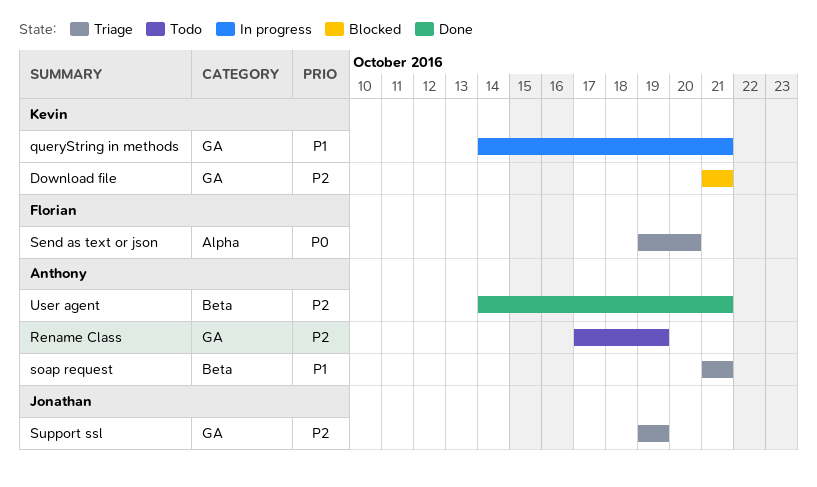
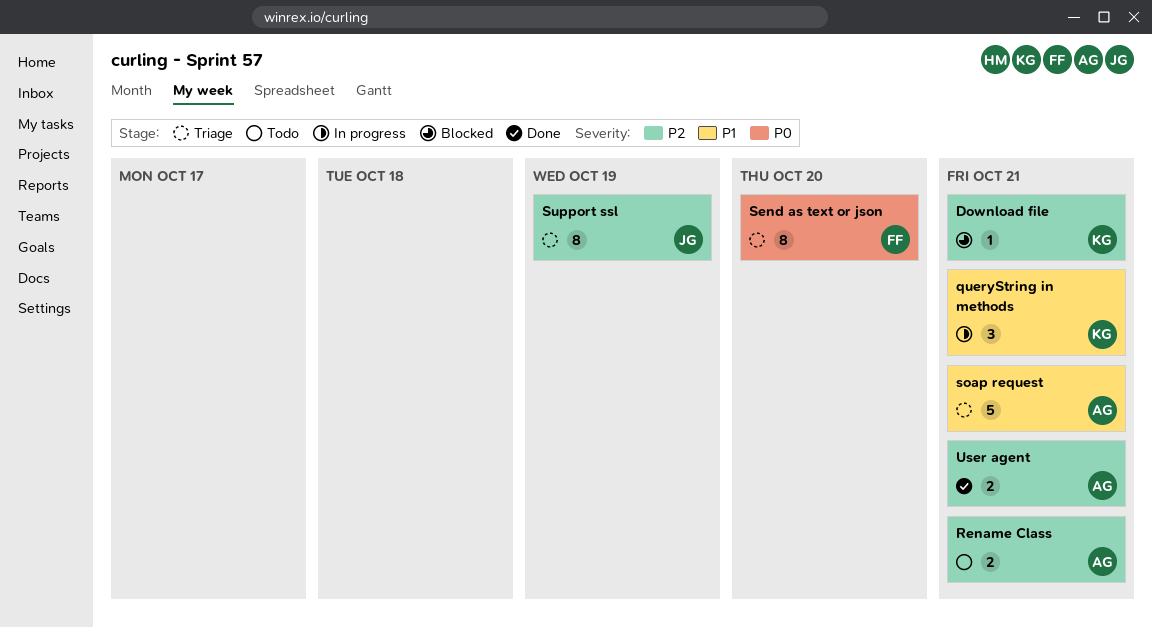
Rename Class, due: Oct 19 -> Oct 21

